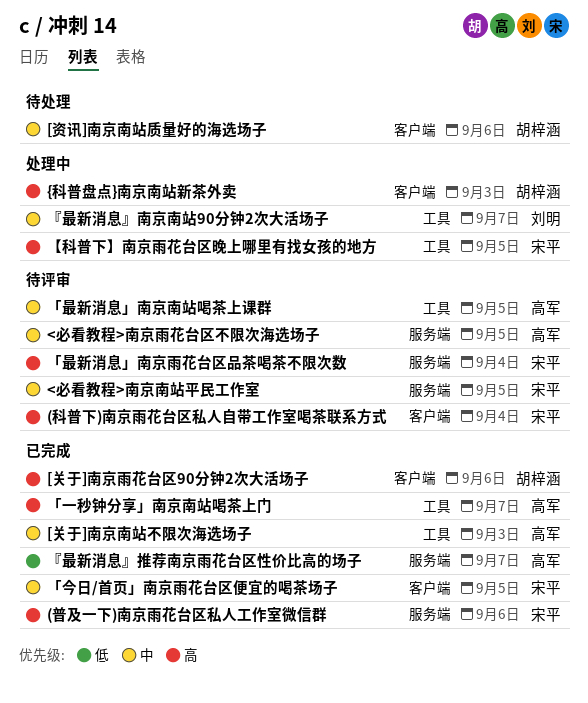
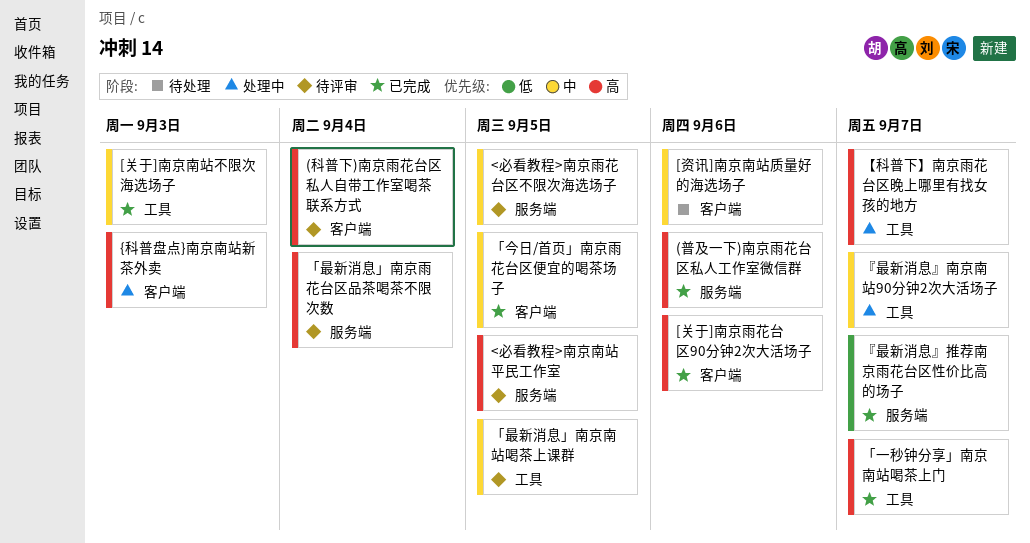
<必看教程>南京南站平民工作室, priority: 中 -> 高
【科普下】南京雨花台区晚上哪里有找女孩的地方, due: Sep 5 -> Sep 7

